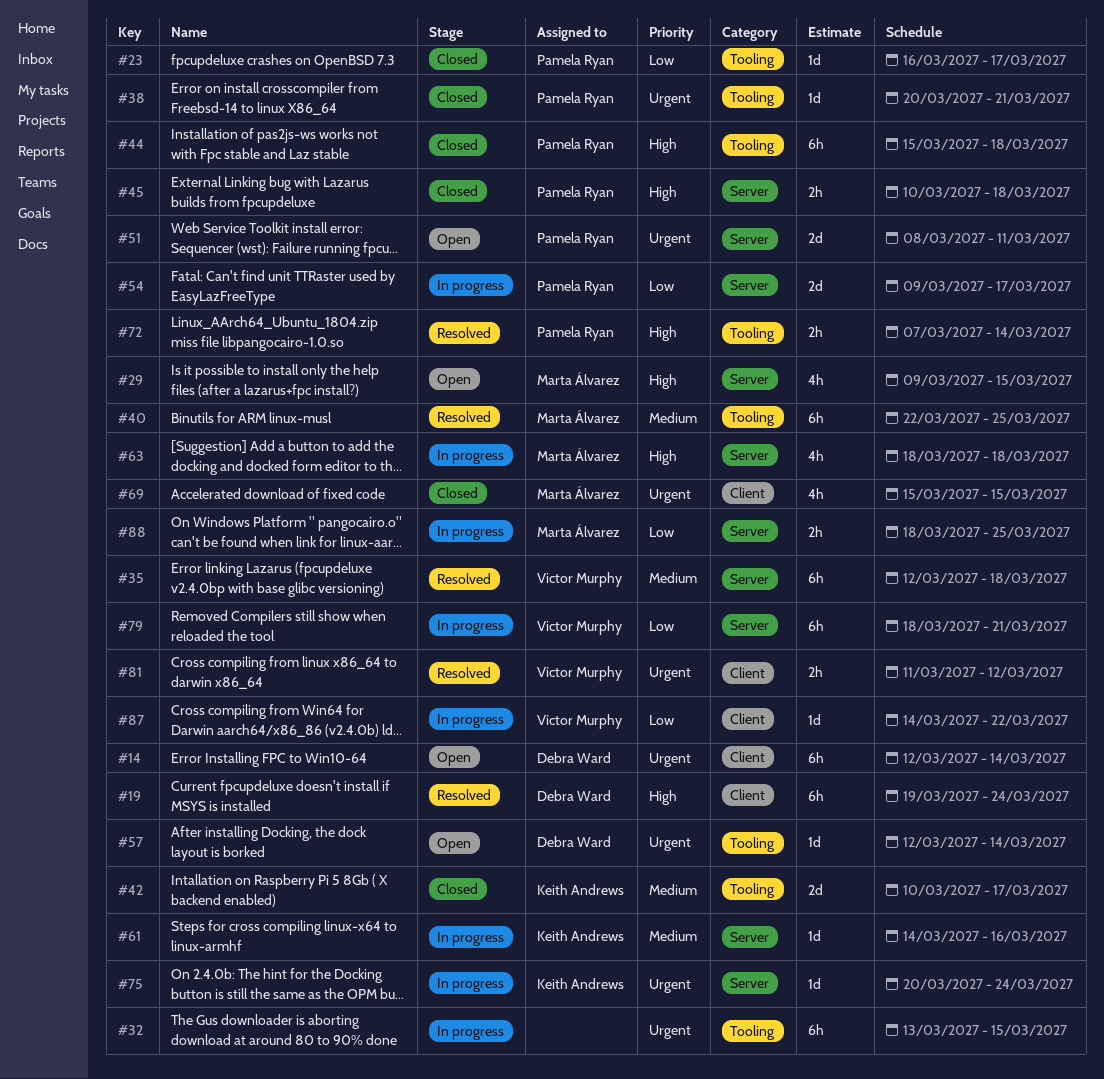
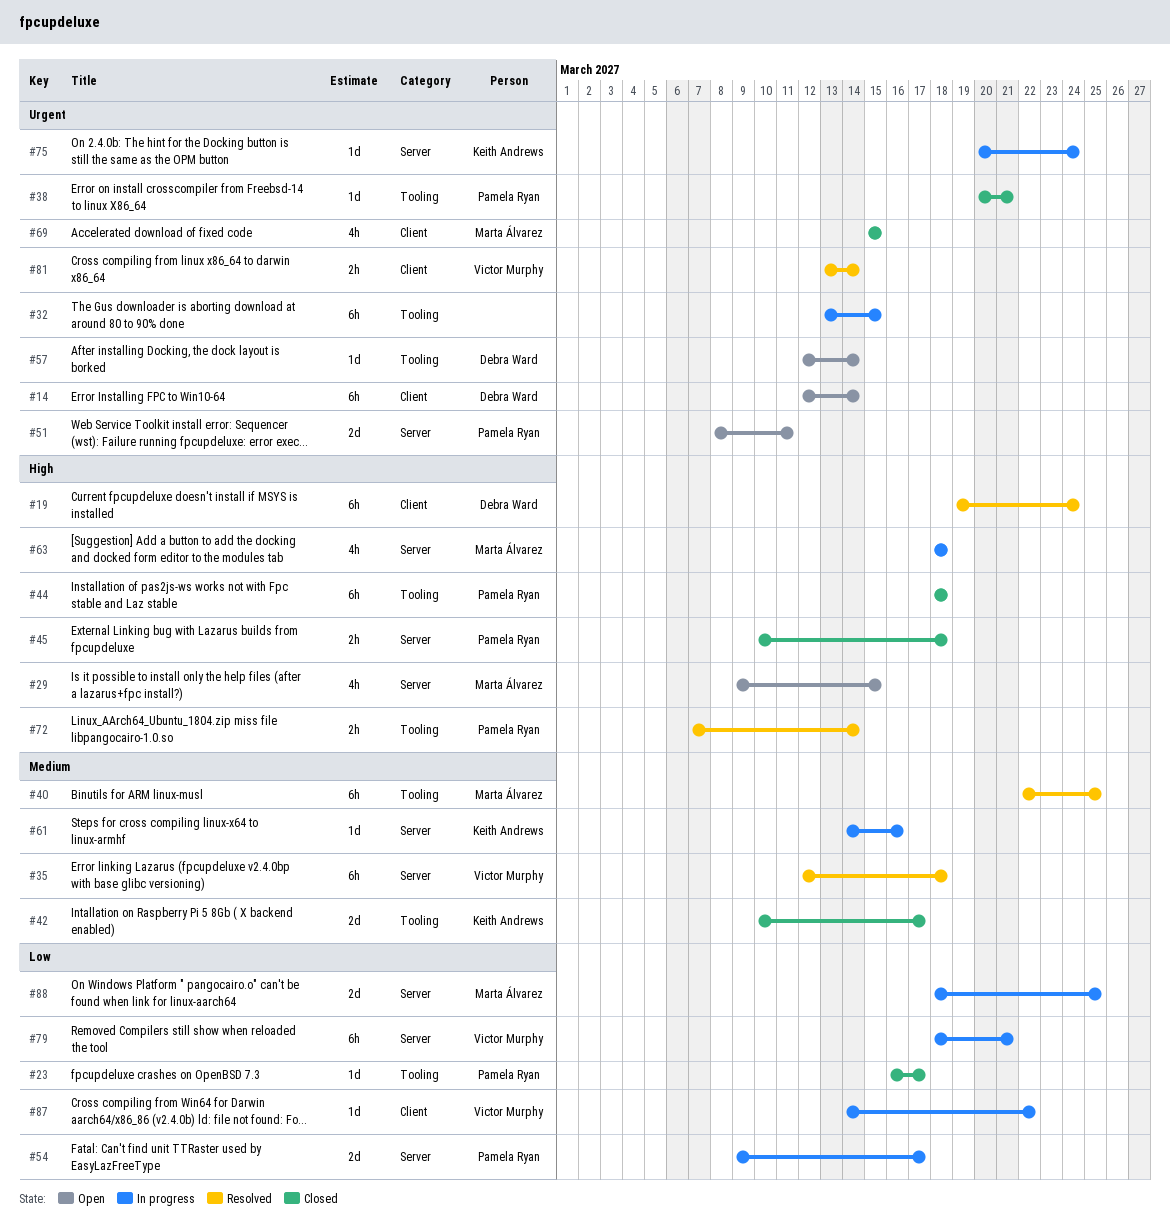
#44, start: Mar 15 -> Mar 18
#81, start: Mar 11 -> Mar 13
#81, due: Mar 12 -> Mar 14
#88, estimate: 2h -> 2d

